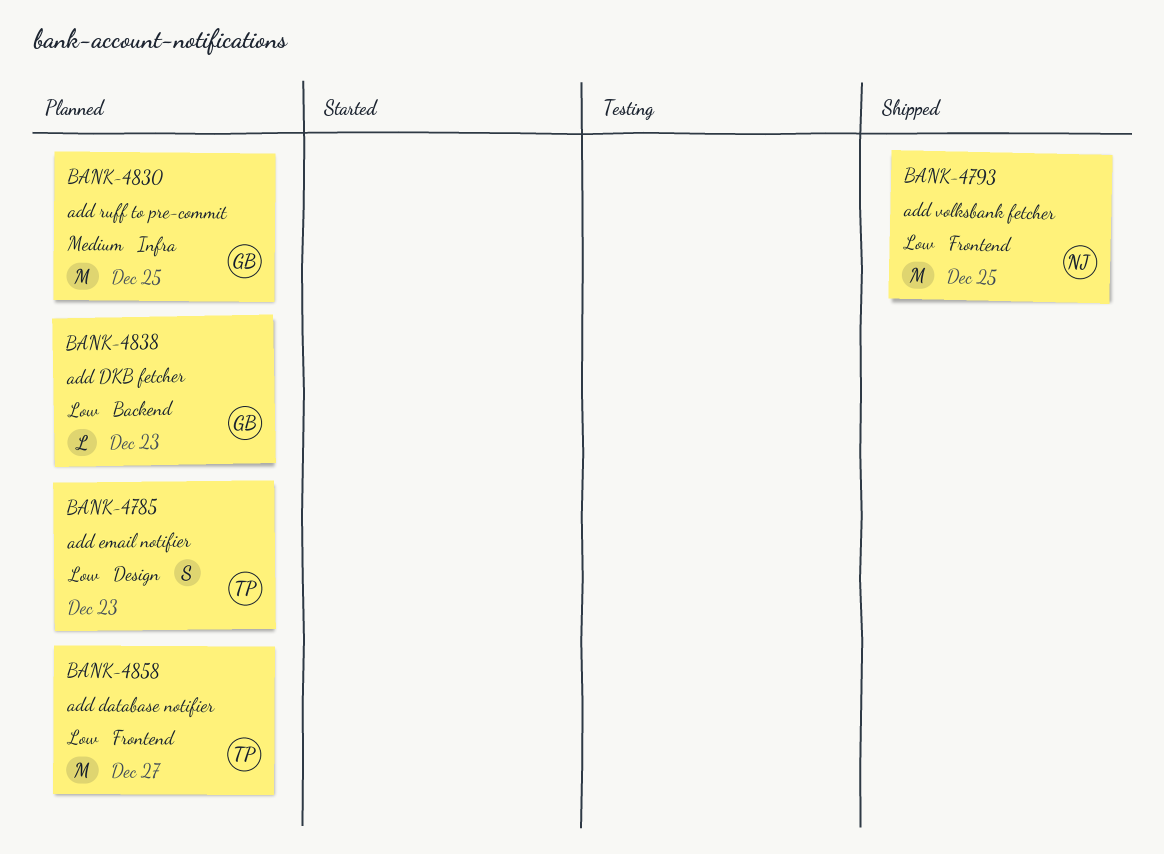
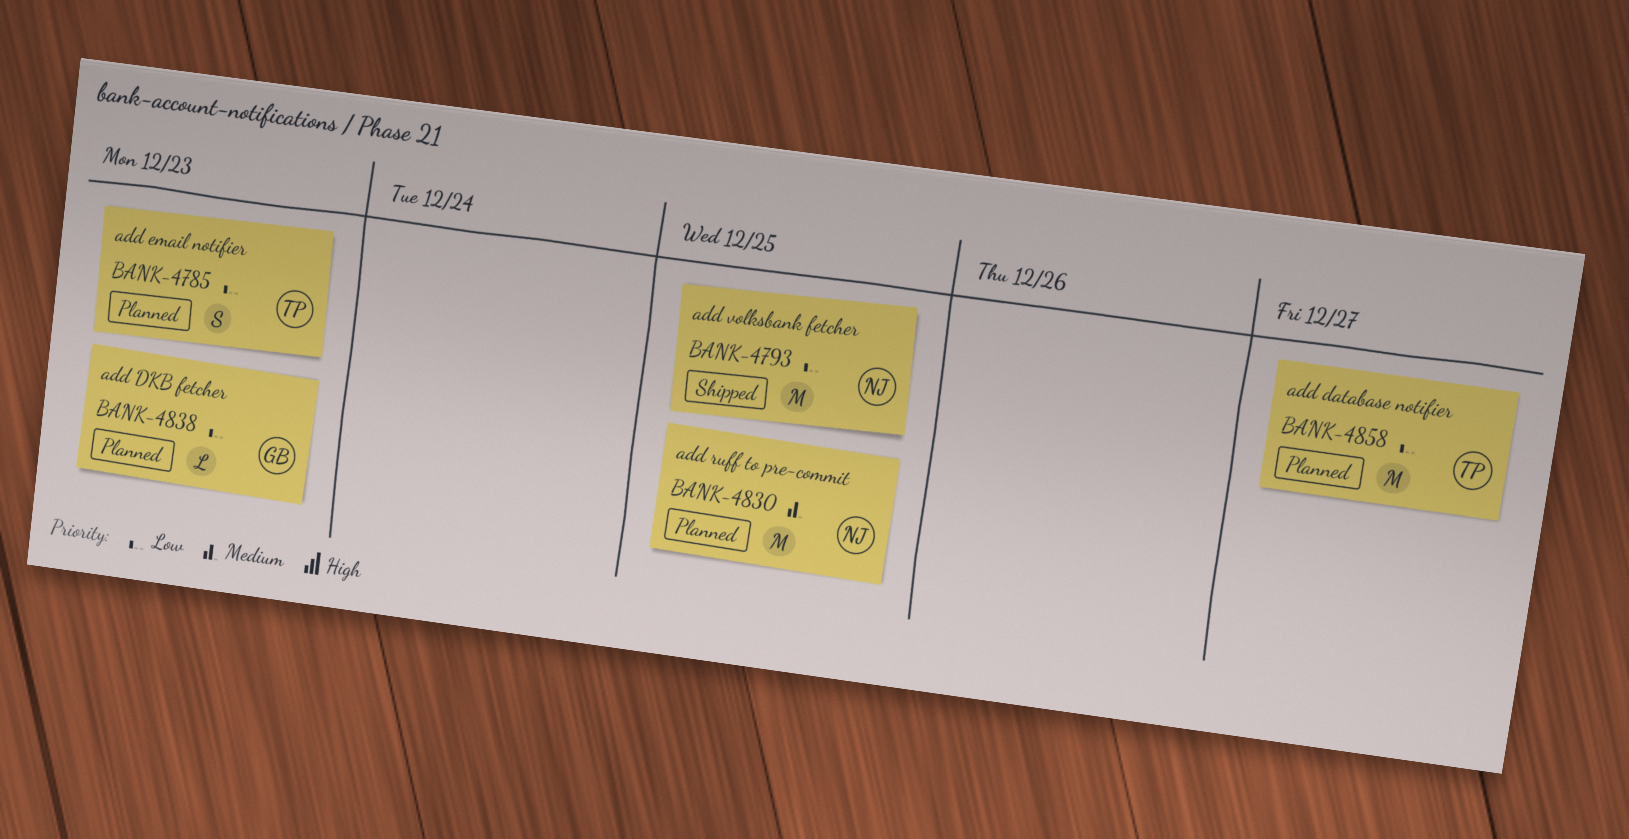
BANK-4830, owner: GB -> NJ

